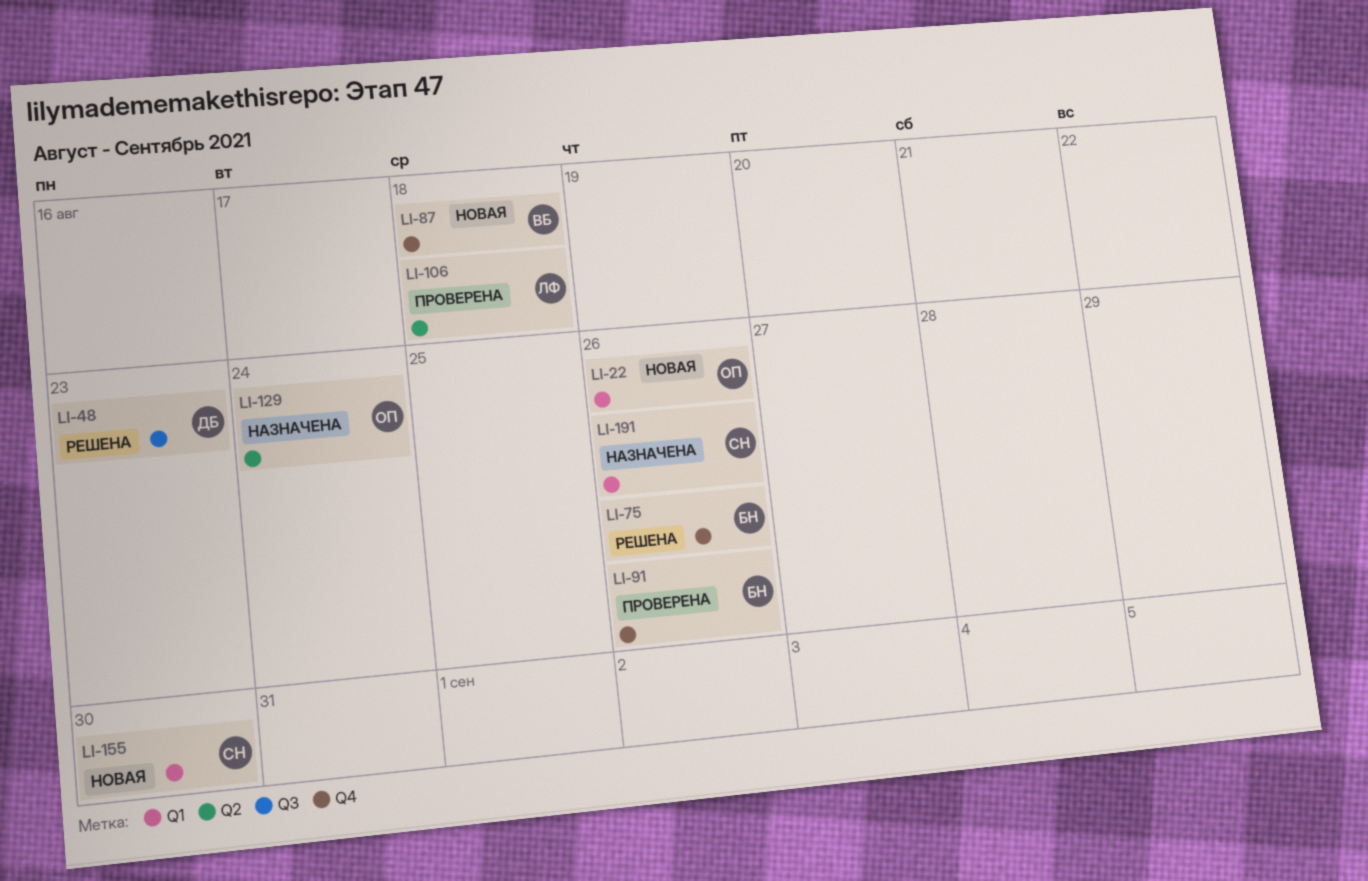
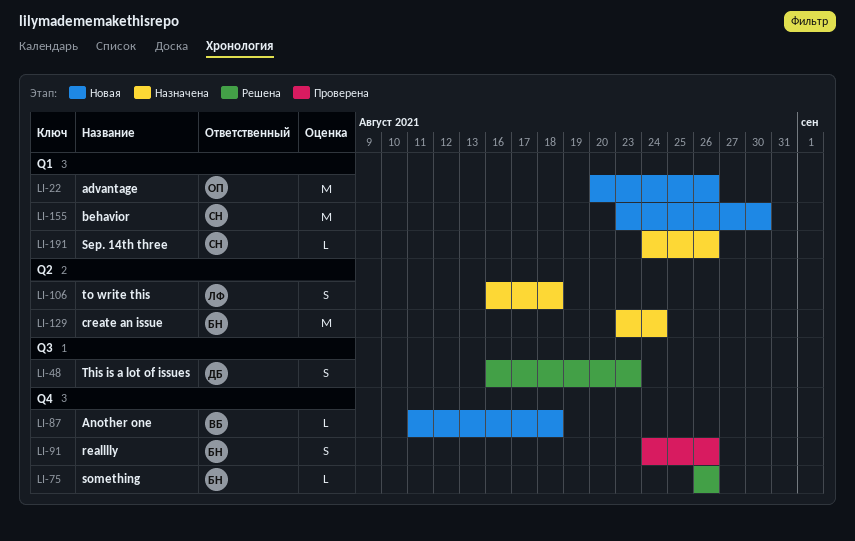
LI-106, status: Проверена -> Назначена
LI-129, owner: ОП -> БН

